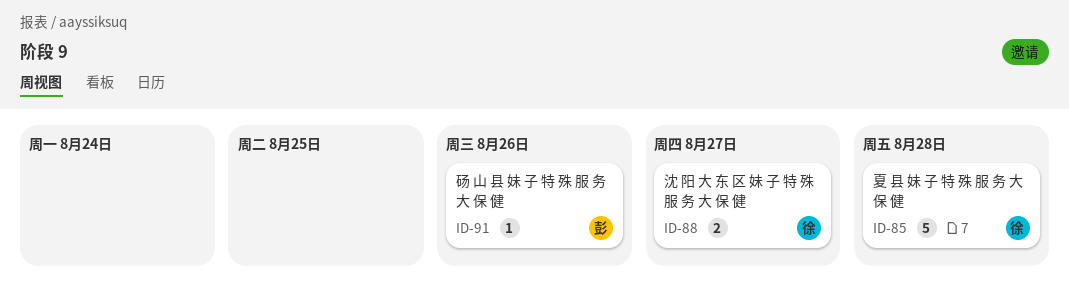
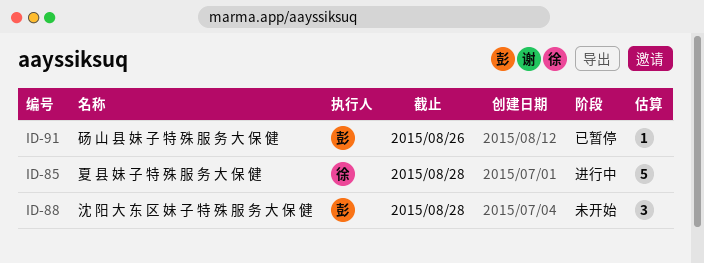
ID-88, owner: 徐 -> 彭
ID-88, estimate: 2 -> 3
ID-88, due: Aug 27 -> Aug 28

